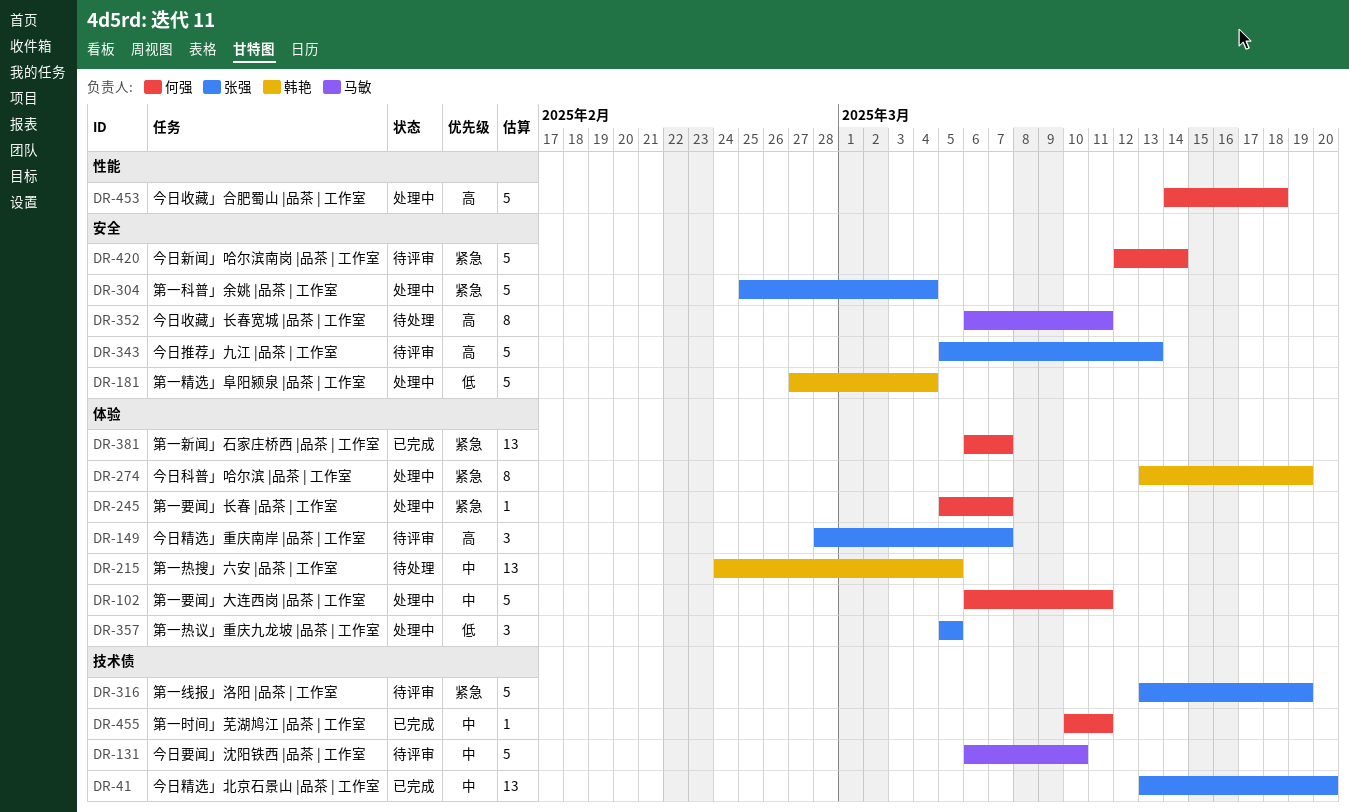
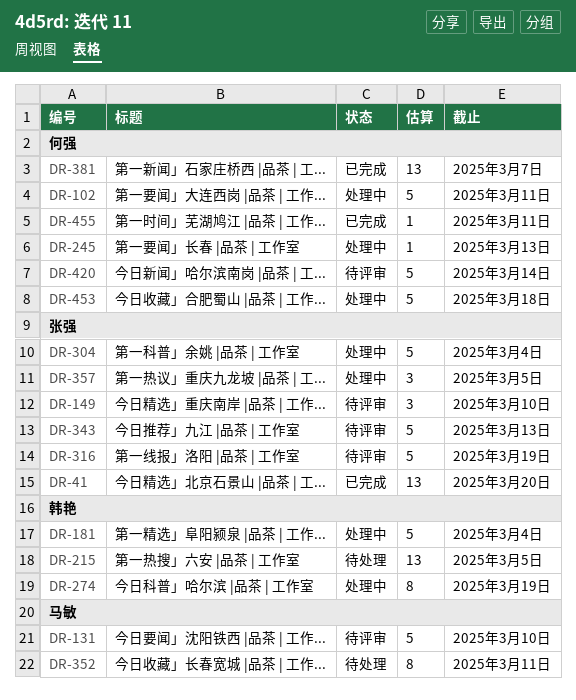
DR-149, due: Mar 7 -> Mar 10
DR-245, due: Mar 7 -> Mar 13

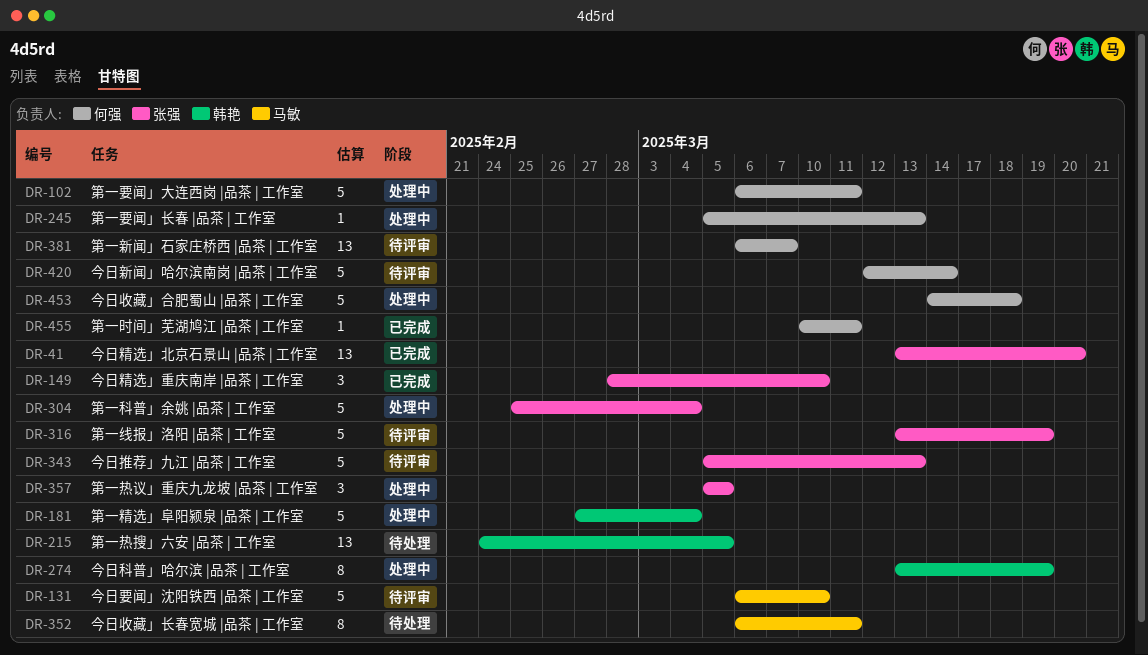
DR-149, status: 待评审 -> 已完成
DR-381, status: 已完成 -> 待评审

